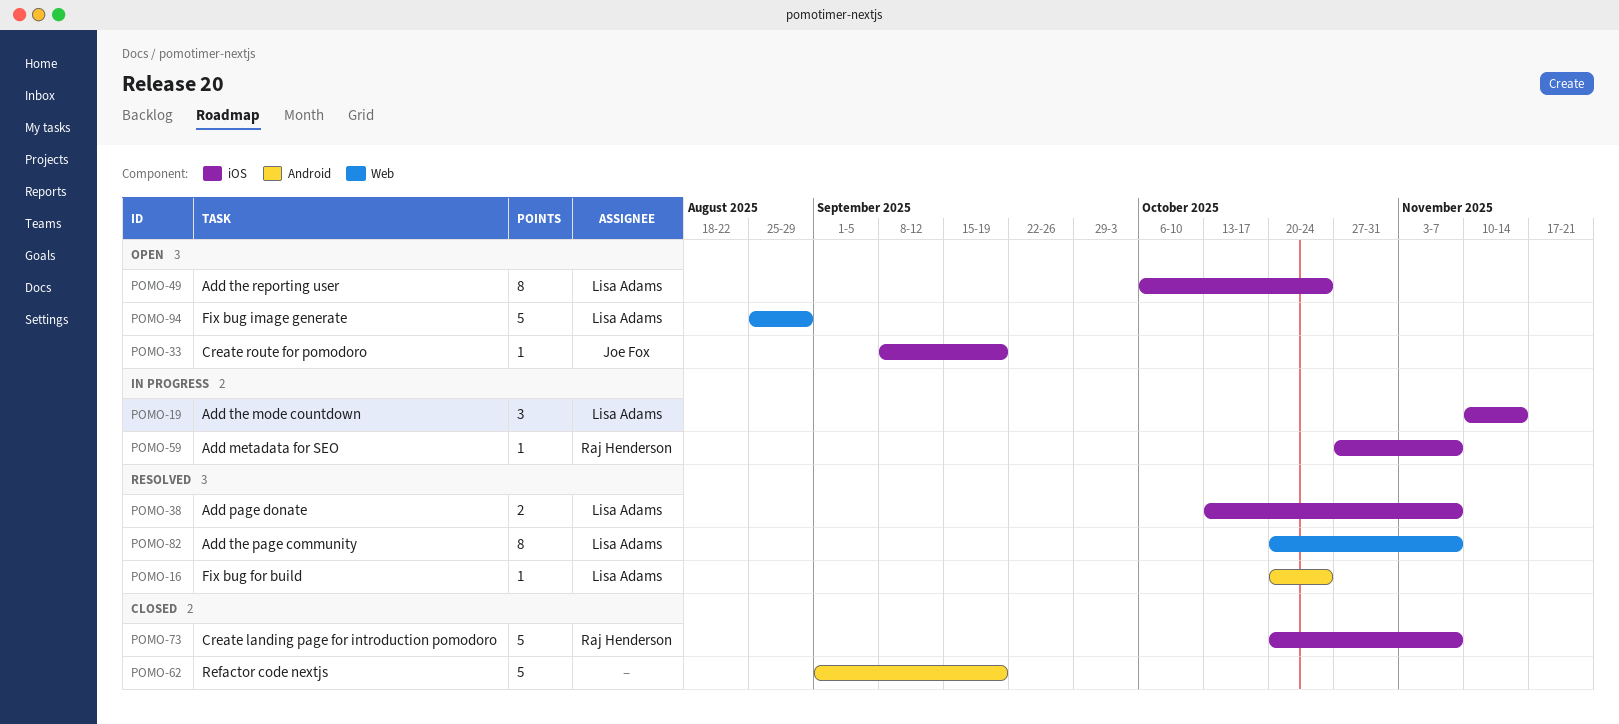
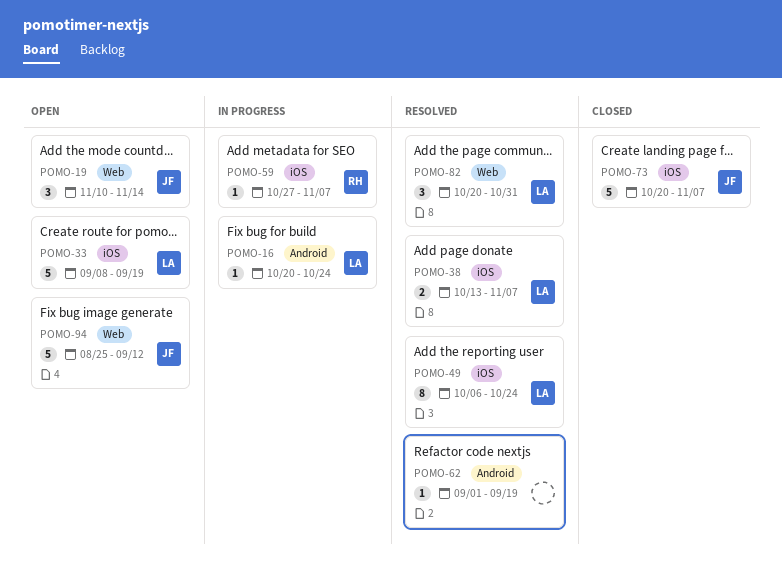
POMO-16, status: Resolved -> In progress
POMO-19, status: In progress -> Open
POMO-19, owner: Lisa Adams -> Joe Fox
POMO-19, label: iOS -> Web
POMO-33, owner: Joe Fox -> Lisa Adams
POMO-33, estimate: 1 -> 5
POMO-49, status: Open -> Resolved
POMO-62, status: Closed -> Resolved
POMO-62, estimate: 5 -> 1
POMO-73, owner: Raj Henderson -> Joe Fox
POMO-82, estimate: 8 -> 3
POMO-82, due: Nov 7 -> Oct 31
POMO-94, owner: Lisa Adams -> Joe Fox
POMO-94, due: Aug 29 -> Sep 12

